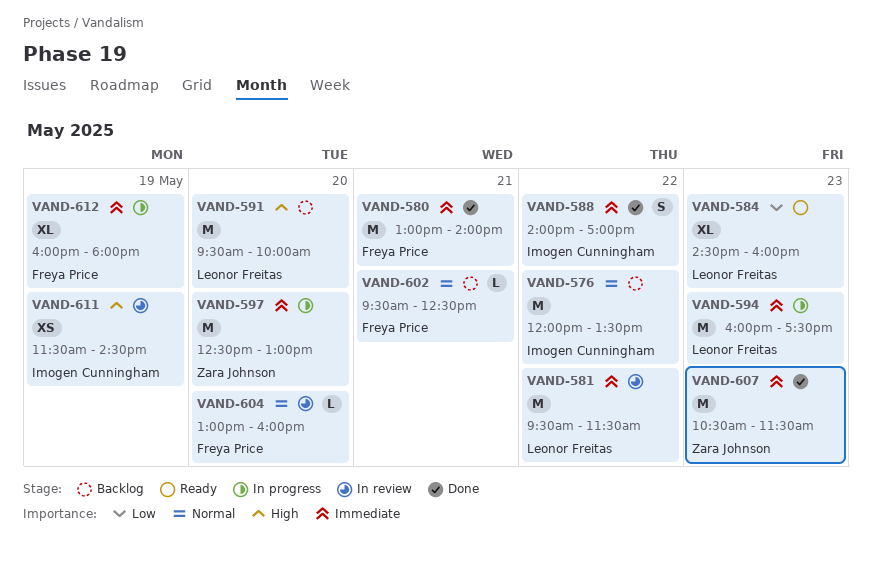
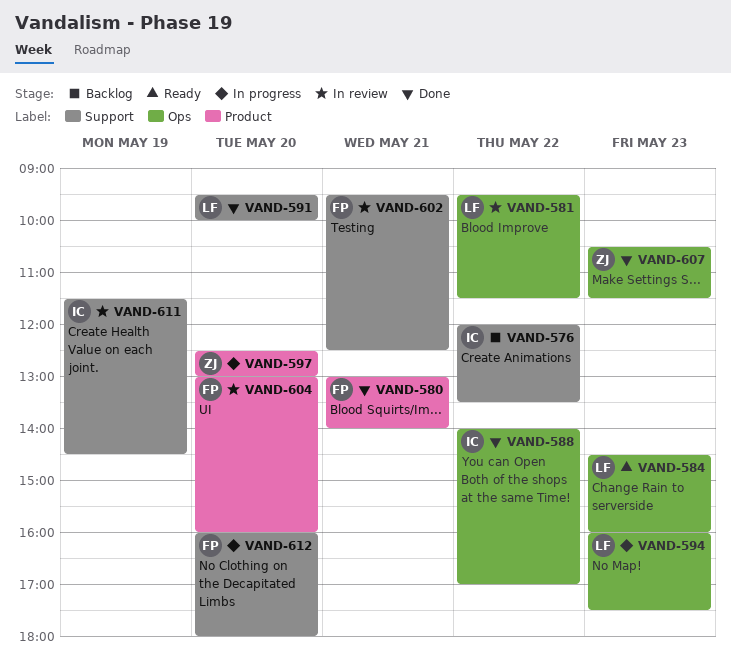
VAND-591, status: Backlog -> Done
VAND-602, status: Backlog -> In review
VAND-612, day: May 19 -> May 20

